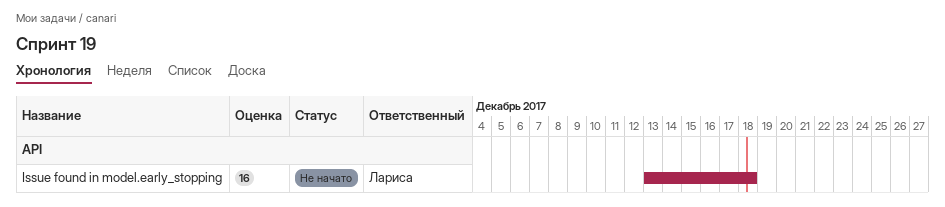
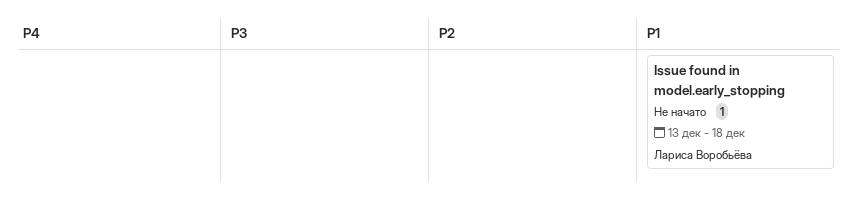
Issue found in model.early_stopping, estimate: 16 -> 1

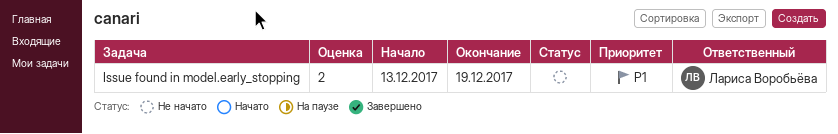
Issue found in model.early_stopping, estimate: 1 -> 2
Issue found in model.early_stopping, due: Dec 18 -> Dec 19

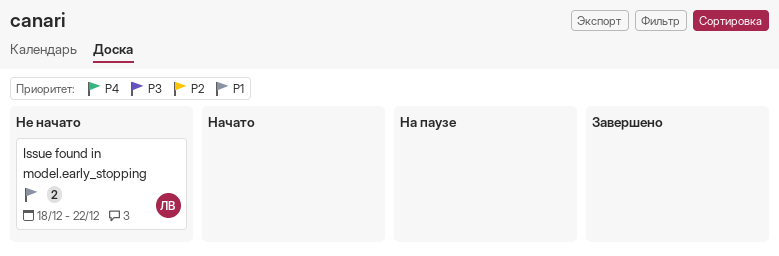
Issue found in model.early_stopping, start: Dec 13 -> Dec 18
Issue found in model.early_stopping, due: Dec 19 -> Dec 22

